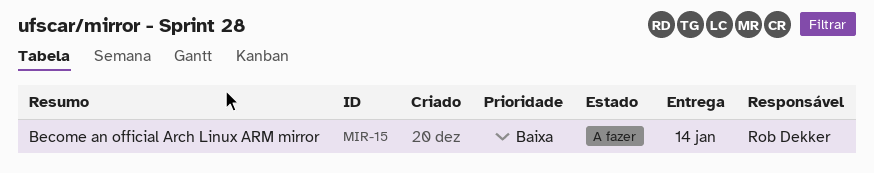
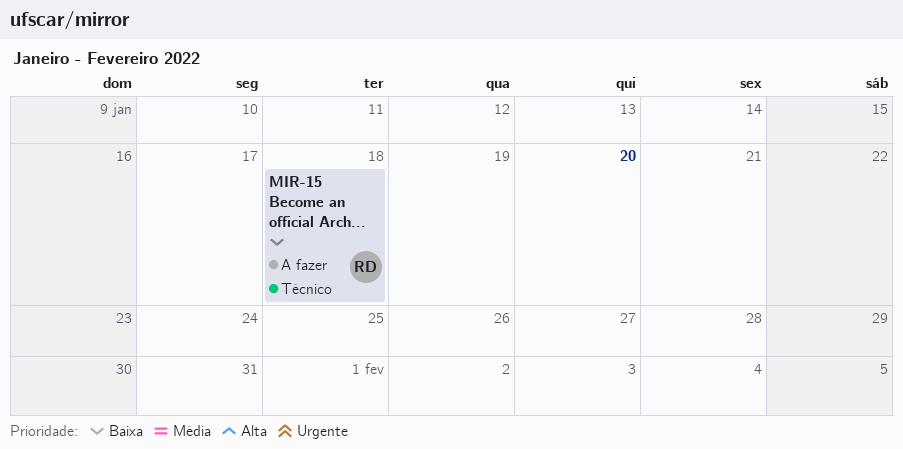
MIR-15, due: Jan 14 -> Jan 18

